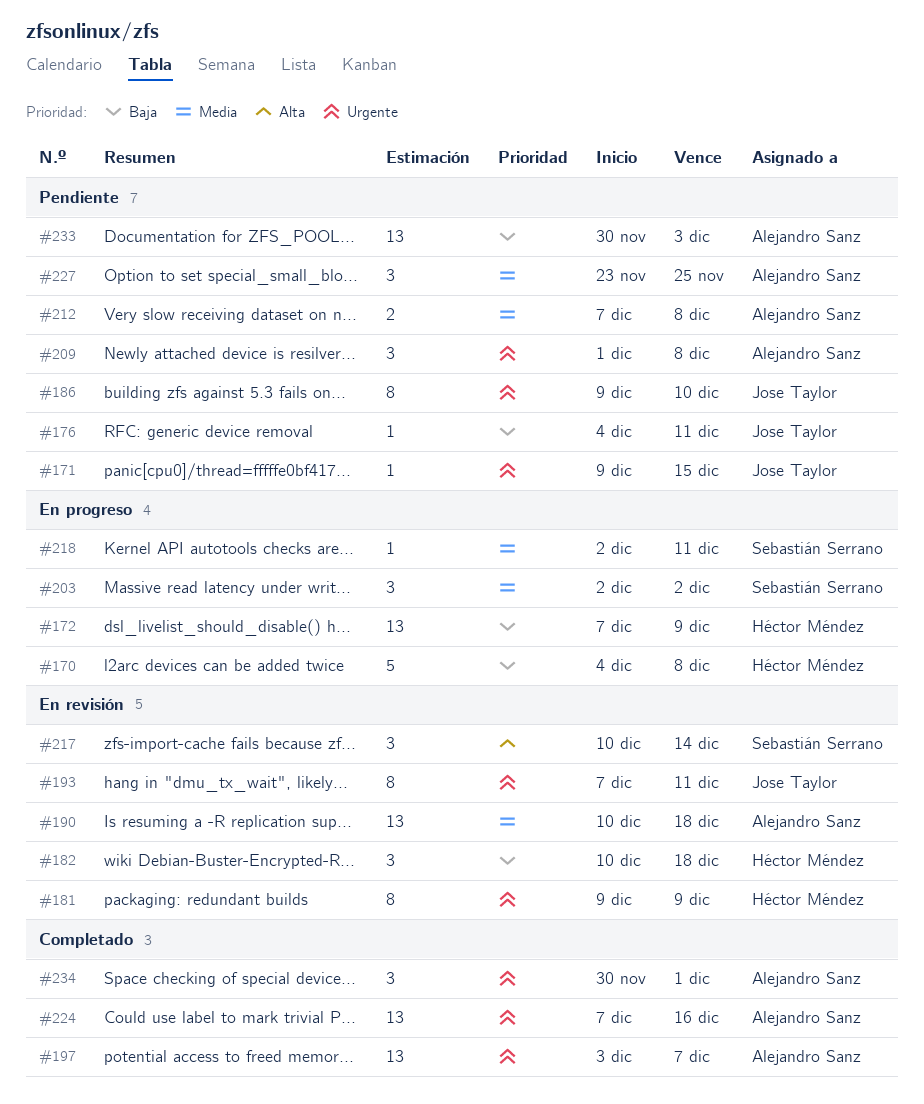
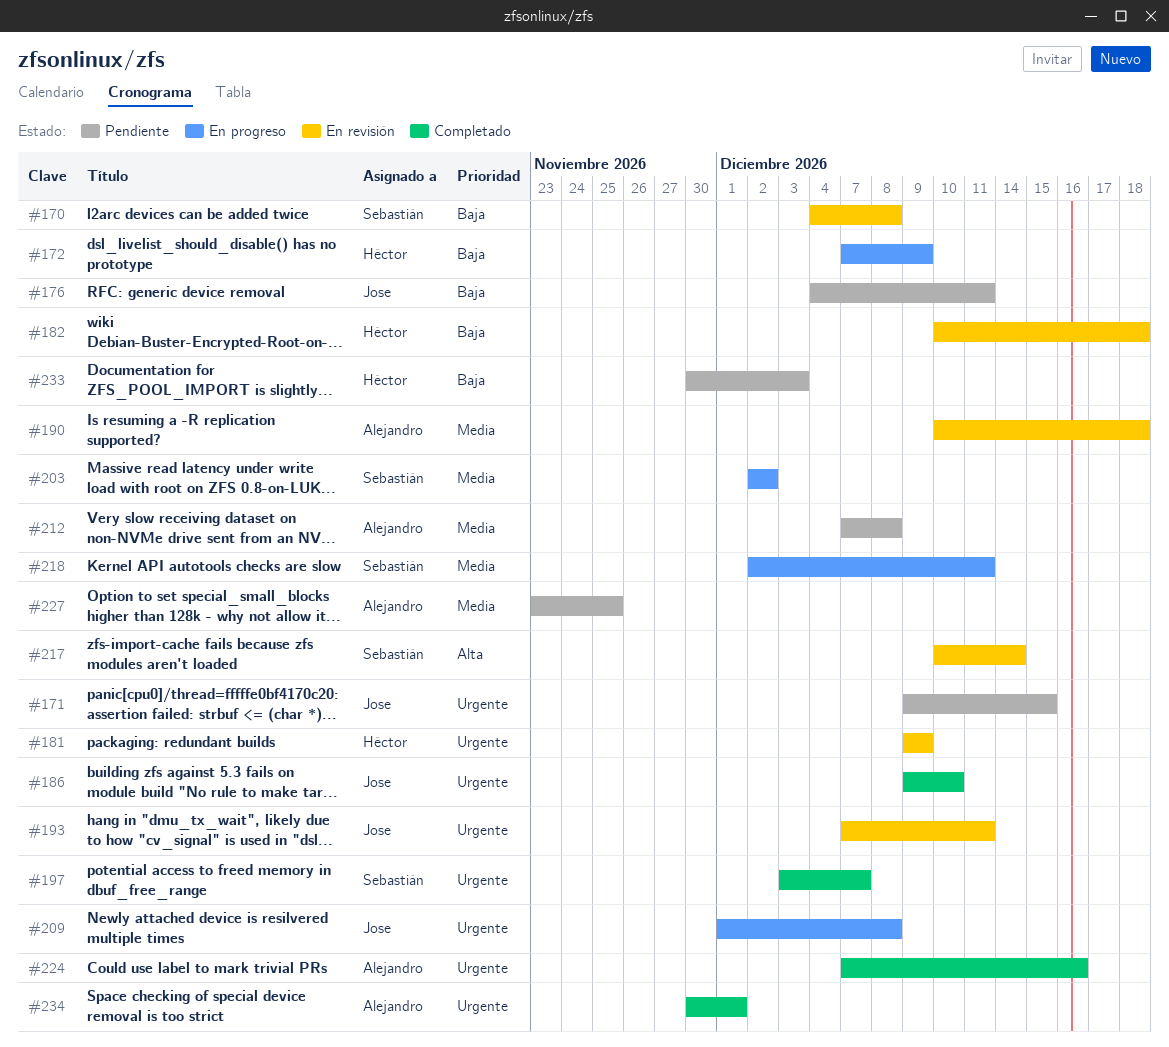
#170, status: En progreso -> En revisión
#170, owner: Héctor Méndez -> Sebastián Serrano
#186, status: Pendiente -> Completado
#197, owner: Alejandro Sanz -> Sebastián Serrano
#209, status: Pendiente -> En progreso
#209, owner: Alejandro Sanz -> Jose Taylor
#233, owner: Alejandro Sanz -> Héctor Méndez

